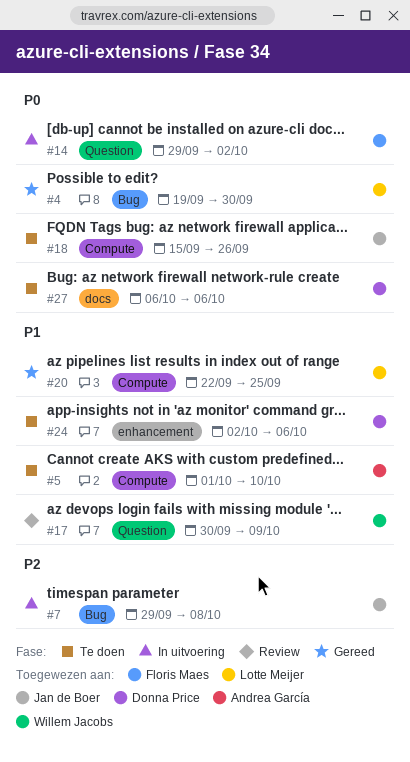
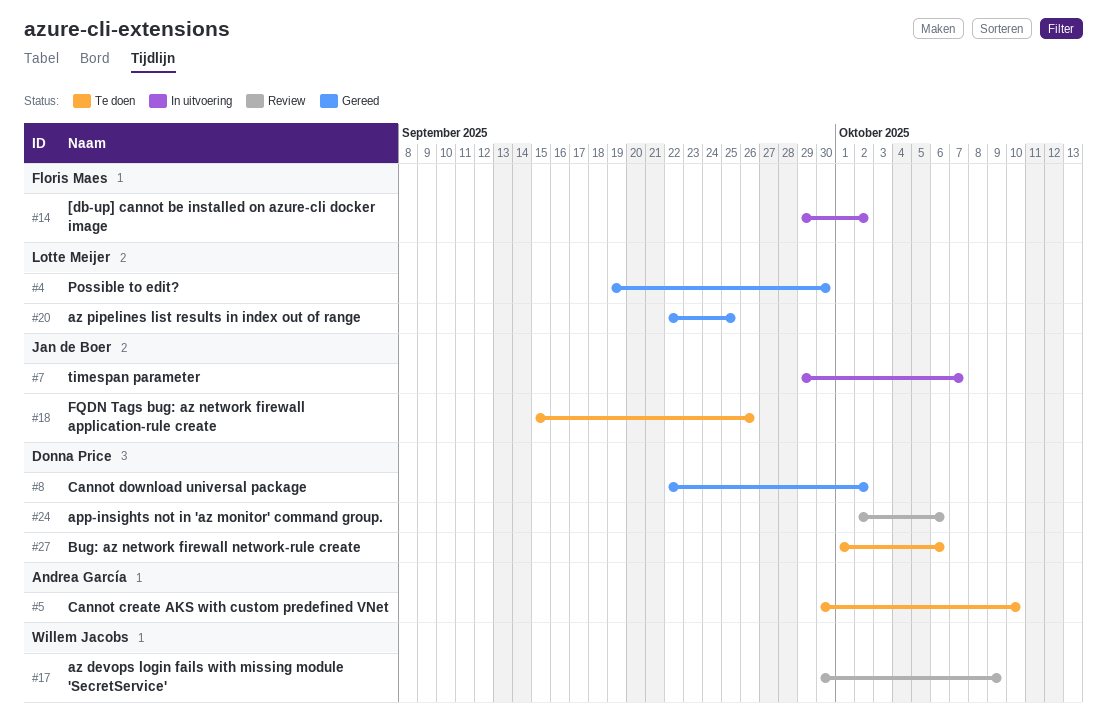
#5, start: Oct 1 -> Sep 30
#7, due: Oct 8 -> Oct 7
#8: none -> present
#24, status: Te doen -> Review
#27, start: Oct 6 -> Oct 1

